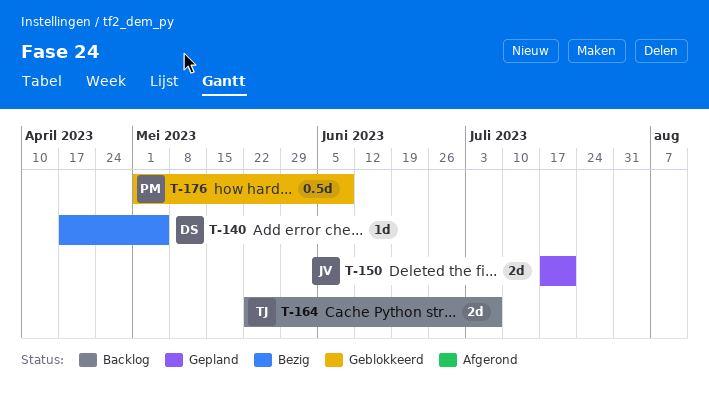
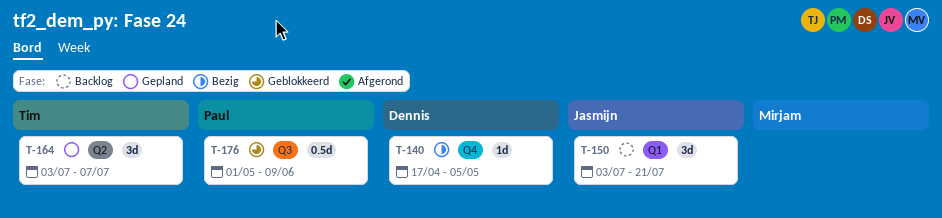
T-150, status: Gepland -> Backlog
T-150, estimate: 2d -> 3d
T-150, start: Jul 17 -> Jul 3
T-164, status: Backlog -> Gepland
T-164, estimate: 2d -> 3d
T-164, start: May 22 -> Jul 3

